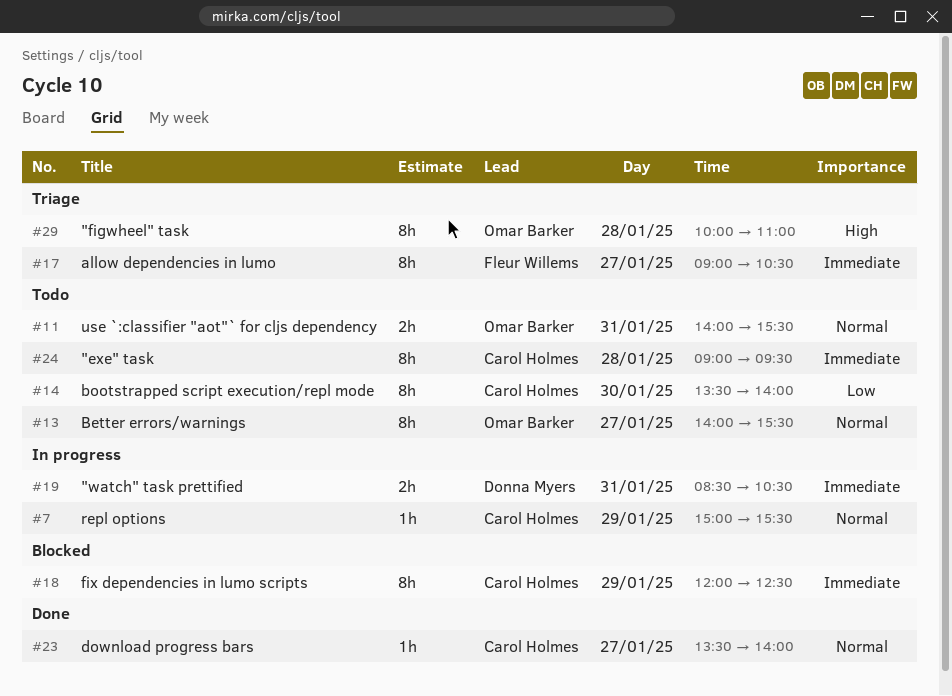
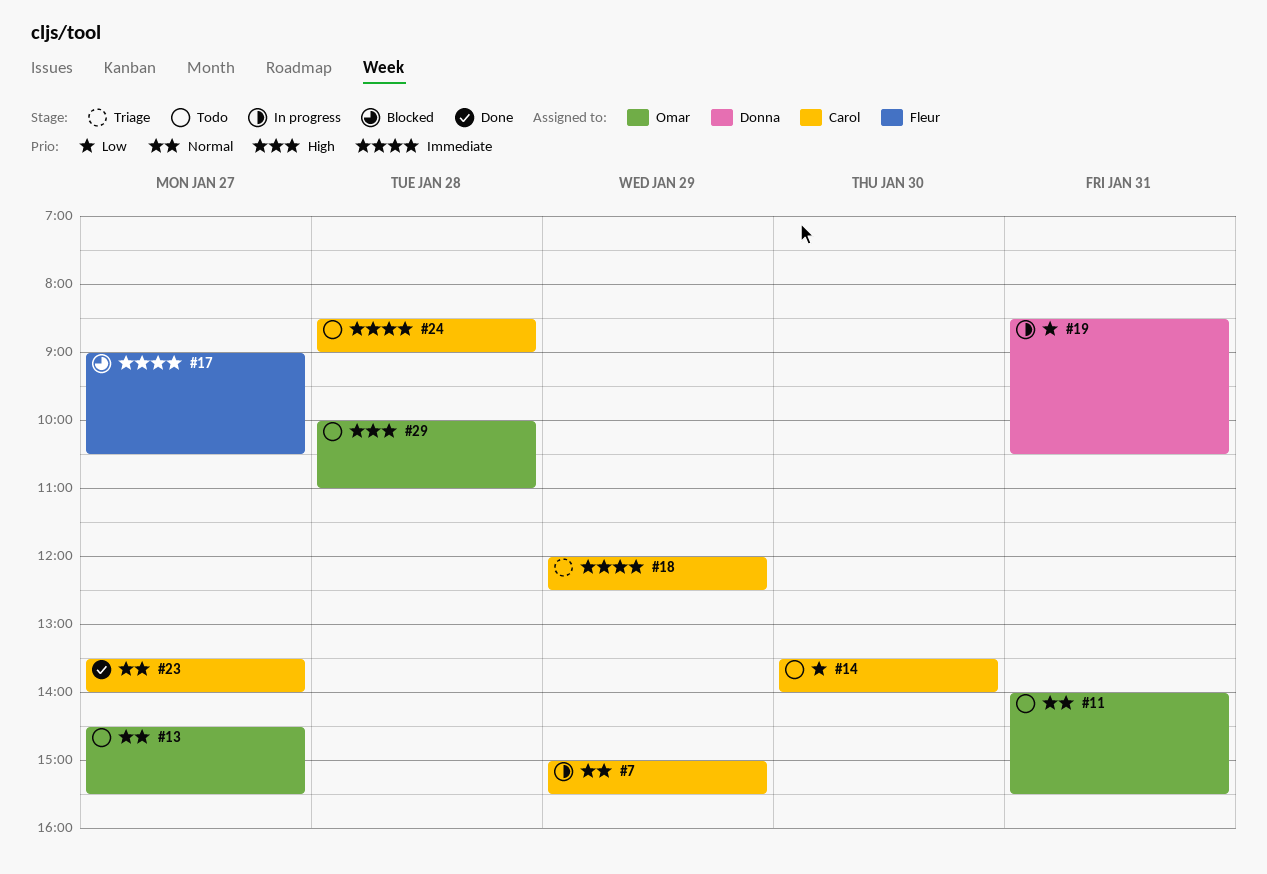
#13, begins: 14:00 -> 14:30
#17, status: Triage -> Blocked
#18, status: Blocked -> Triage
#19, priority: Immediate -> Low
#24, begins: 09:00 -> 08:30
#24, ends: 09:30 -> 09:00
#29, status: Triage -> Todo

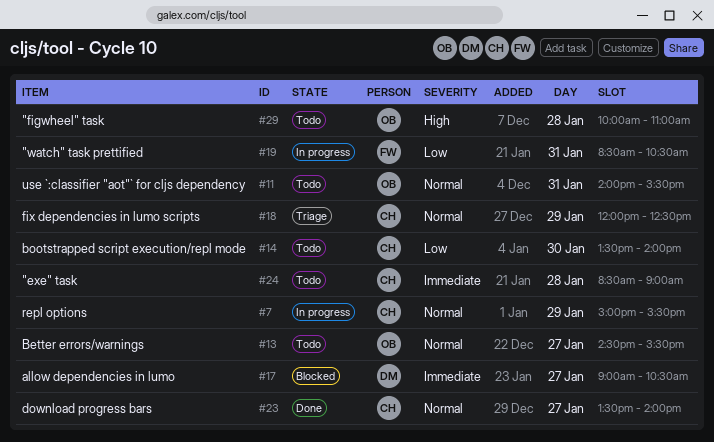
#17, owner: Fleur -> Donna
#18, priority: Immediate -> Normal
#19, owner: Donna -> Fleur

